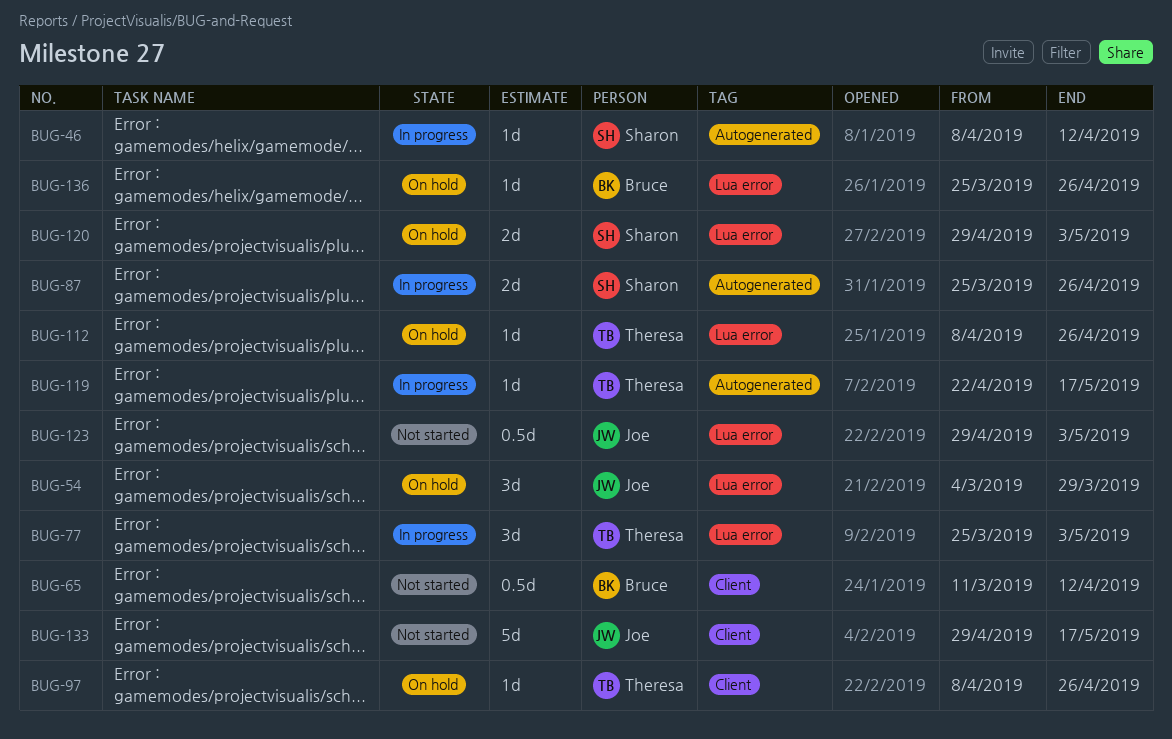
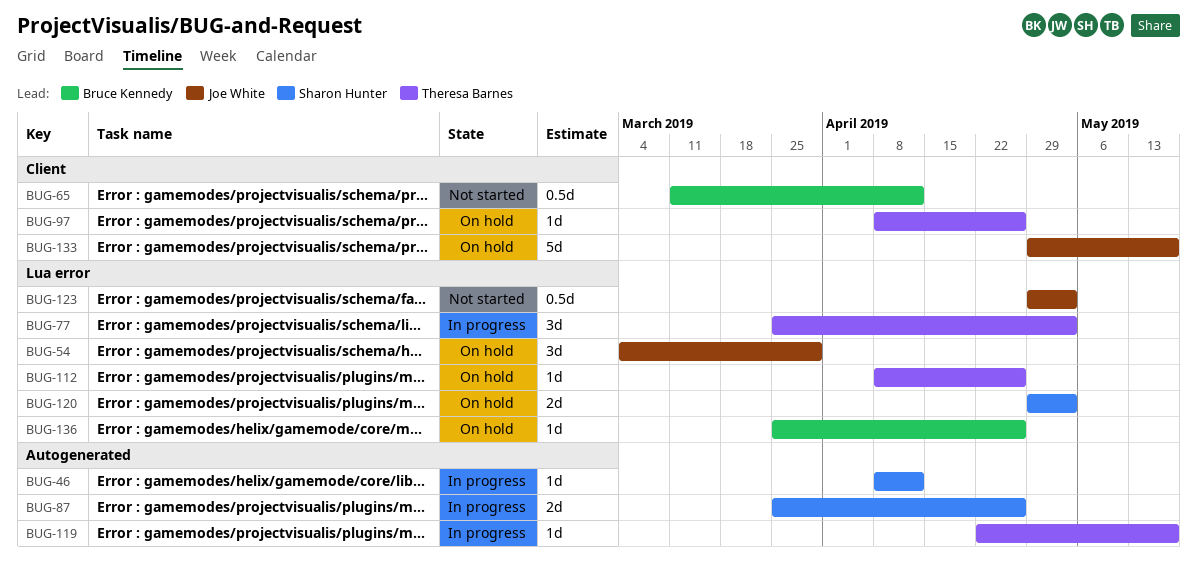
BUG-133, status: Not started -> On hold

